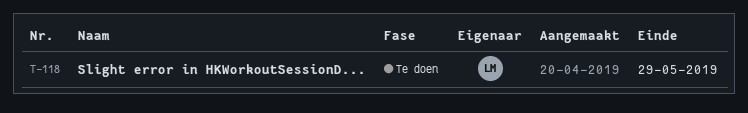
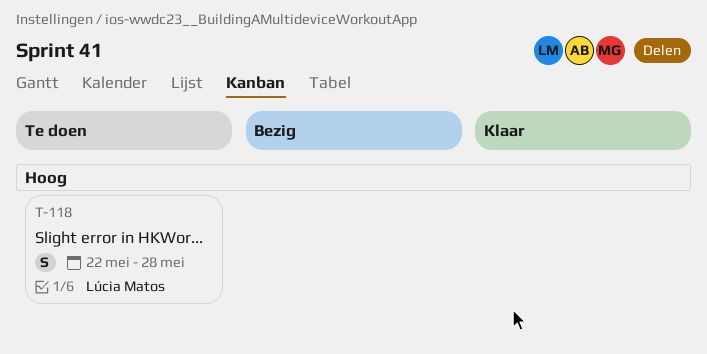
T-118, due: May 29 -> May 28

